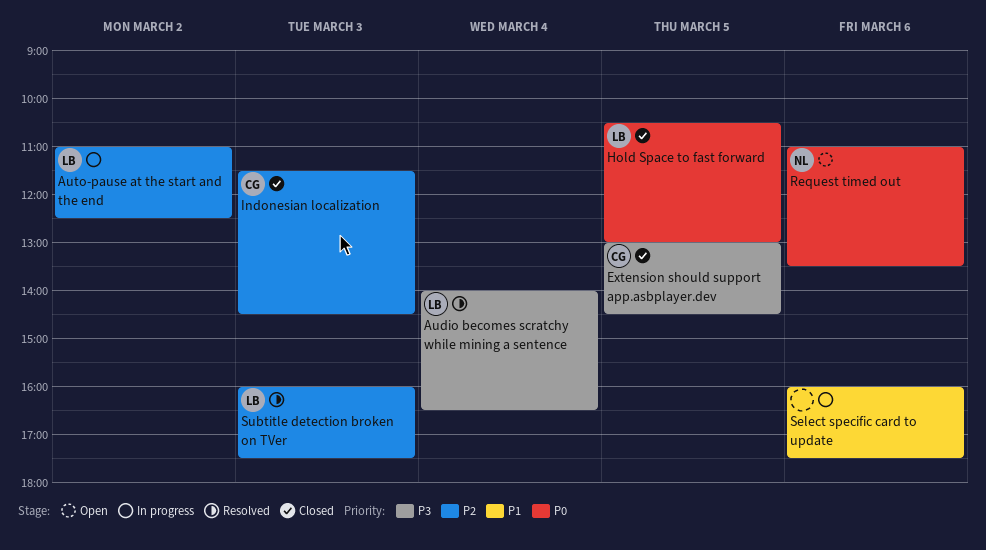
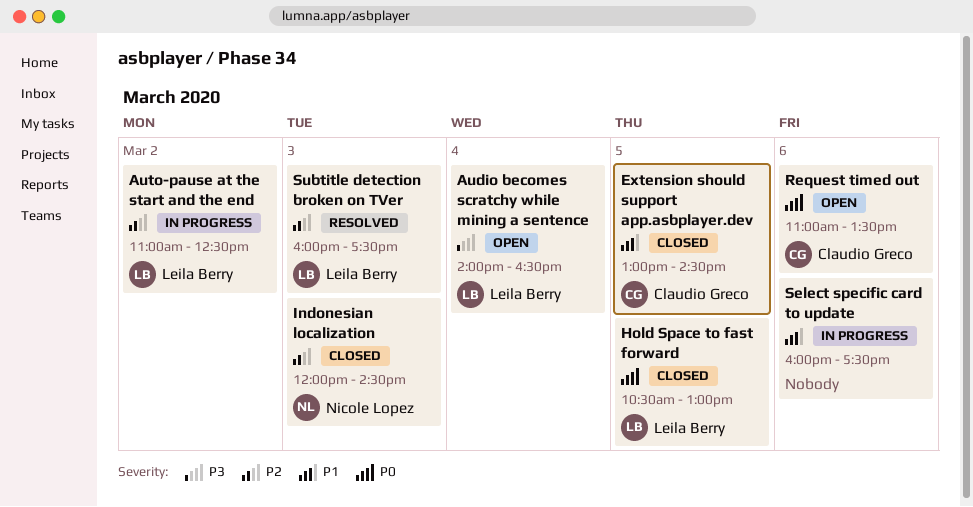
Audio becomes scratchy while mining a sentence, status: Resolved -> Open
Extension should support app.asbplayer.dev, priority: P3 -> P1
Indonesian localization, owner: Claudio Greco -> Nicole Lopez
Indonesian localization, begins: 11:30 -> 12:00
Request timed out, owner: Nicole Lopez -> Claudio Greco

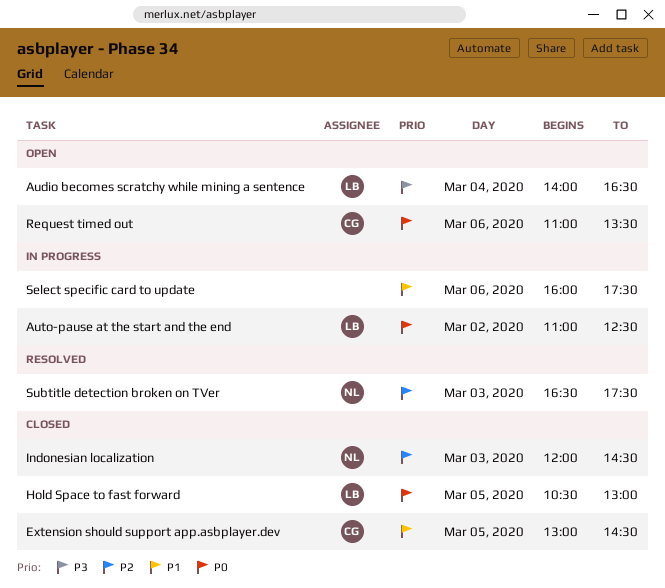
Auto-pause at the start and the end, priority: P2 -> P0
Subtitle detection broken on TVer, owner: Leila Berry -> Nicole Lopez
Subtitle detection broken on TVer, begins: 16:00 -> 16:30

